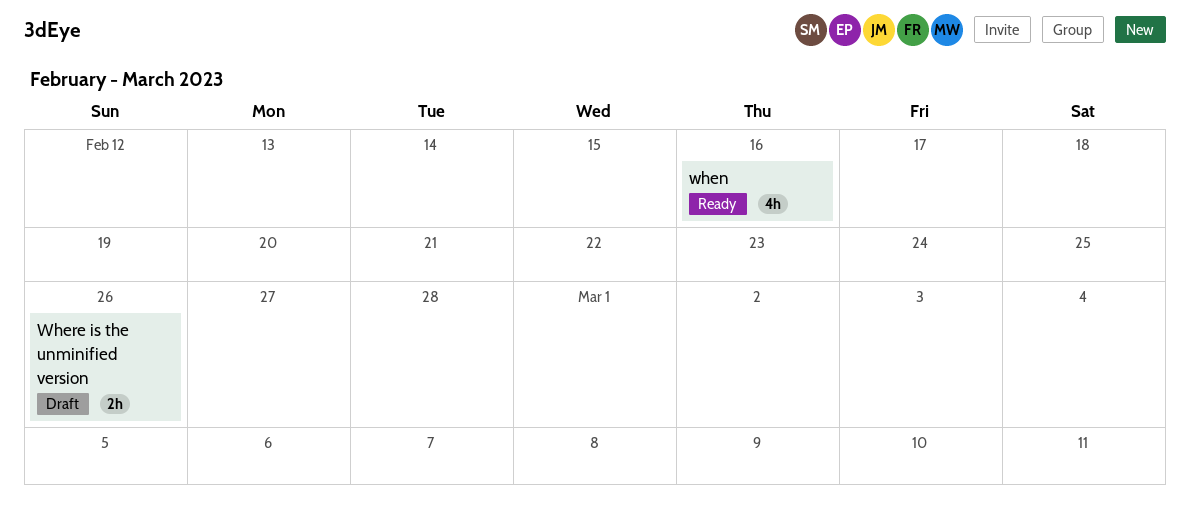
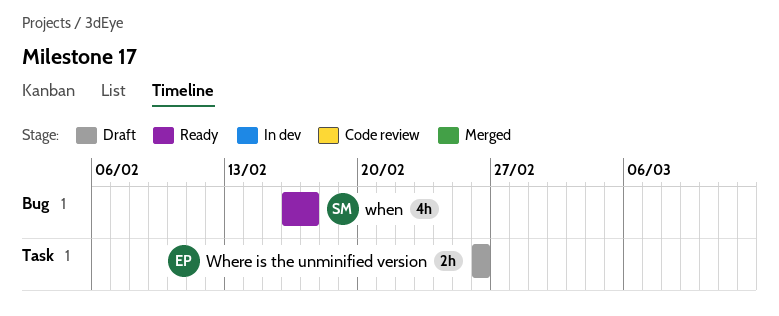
when, due: Feb 16 -> Feb 17

